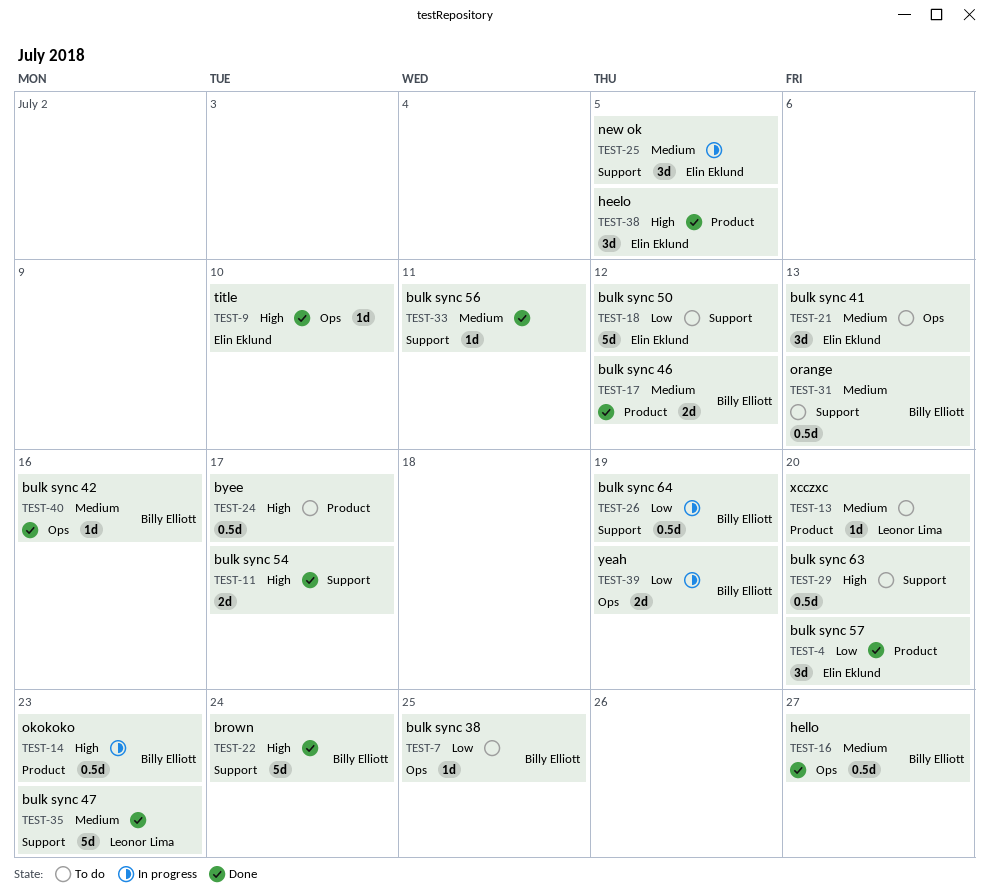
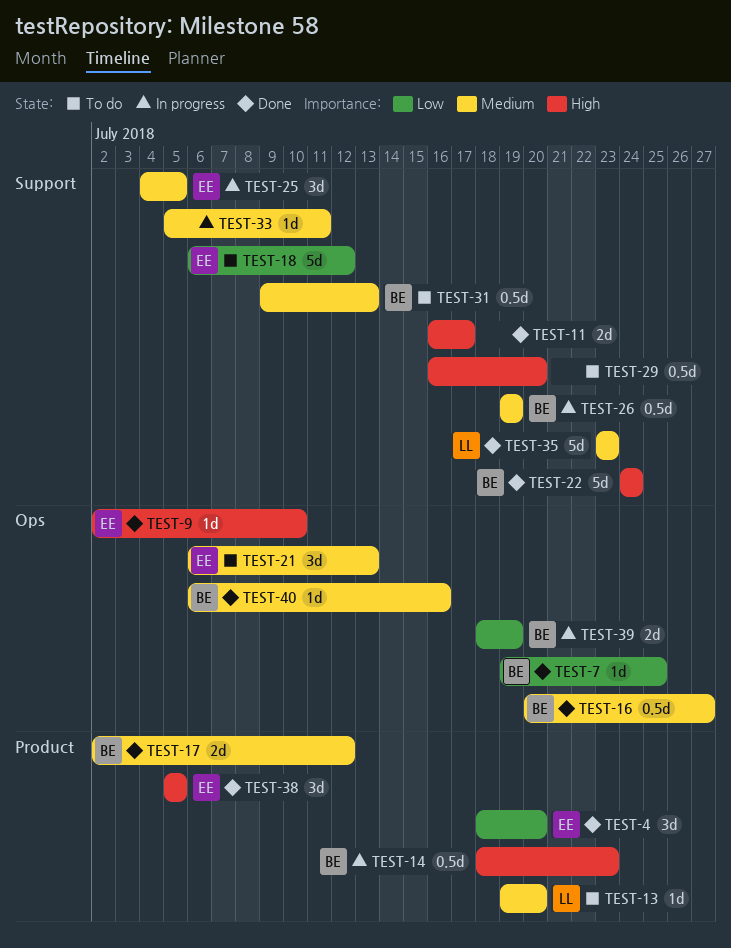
TEST-7, status: To do -> Done
TEST-24: present -> none
TEST-26, priority: Low -> Medium
TEST-33, status: Done -> In progress

